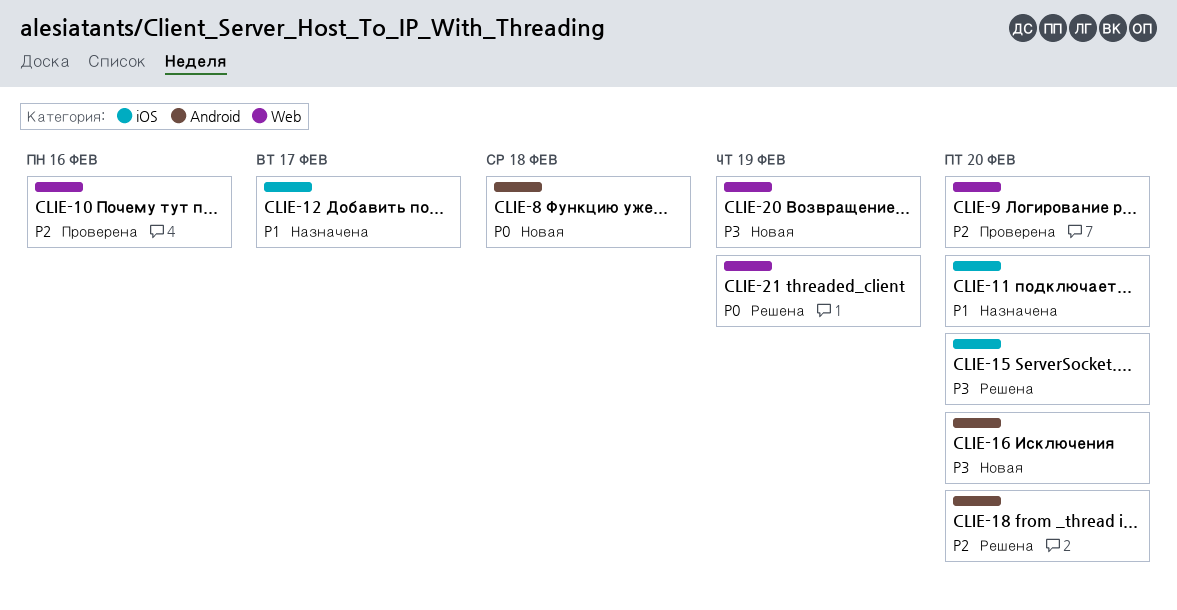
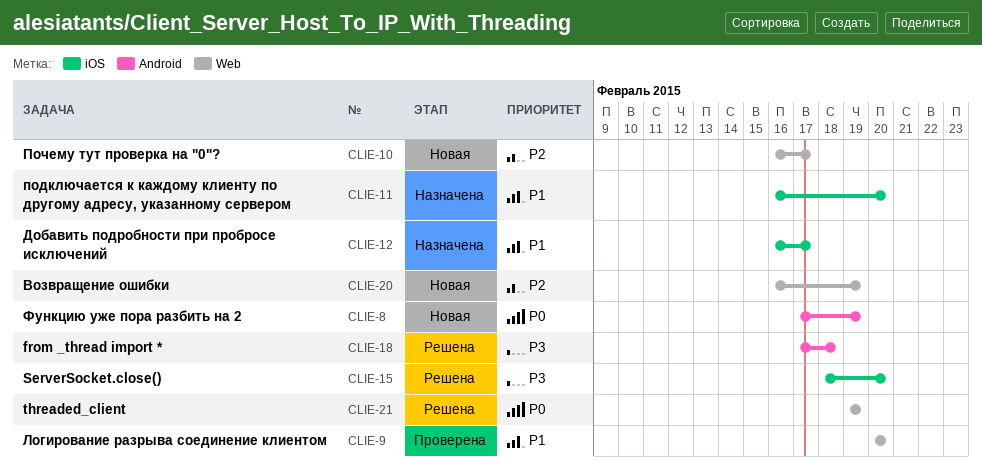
CLIE-8, due: Feb 18 -> Feb 19
CLIE-9, priority: P2 -> P1
CLIE-10, status: Проверена -> Новая
CLIE-10, due: Feb 16 -> Feb 17
CLIE-16: present -> none
CLIE-18, priority: P2 -> P3
CLIE-18, due: Feb 20 -> Feb 18
CLIE-20, priority: P3 -> P2

